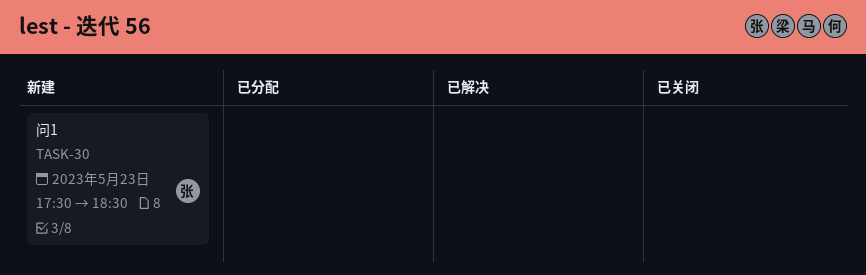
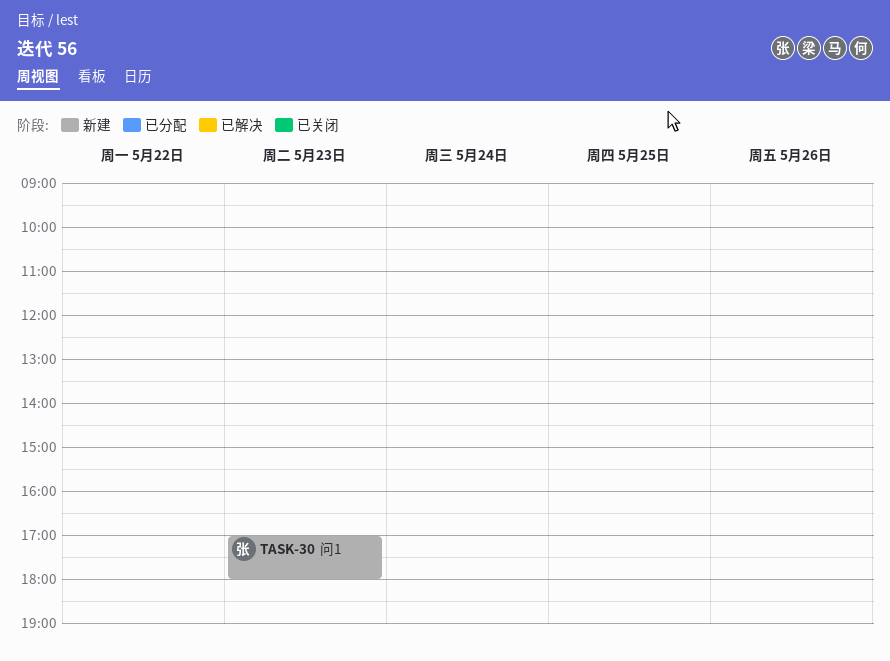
TASK-30, begins: 17:30 -> 17:00
TASK-30, ends: 18:30 -> 18:00

